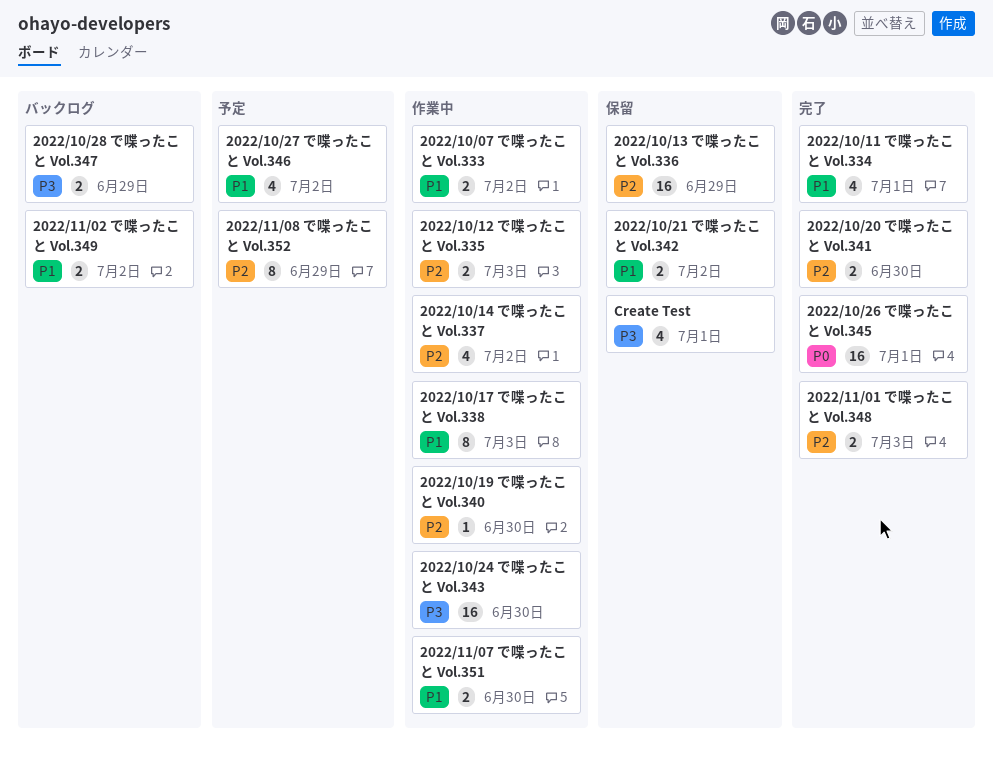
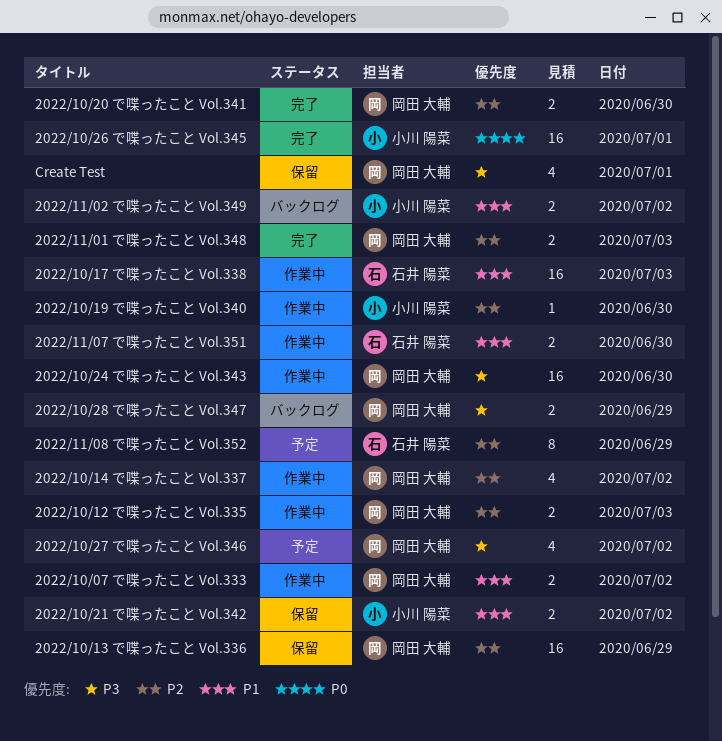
2022/10/11 で喋ったこと Vol.334: present -> none
2022/10/17 で喋ったこと Vol.338, estimate: 8 -> 16
2022/10/27 で喋ったこと Vol.346, priority: P1 -> P3

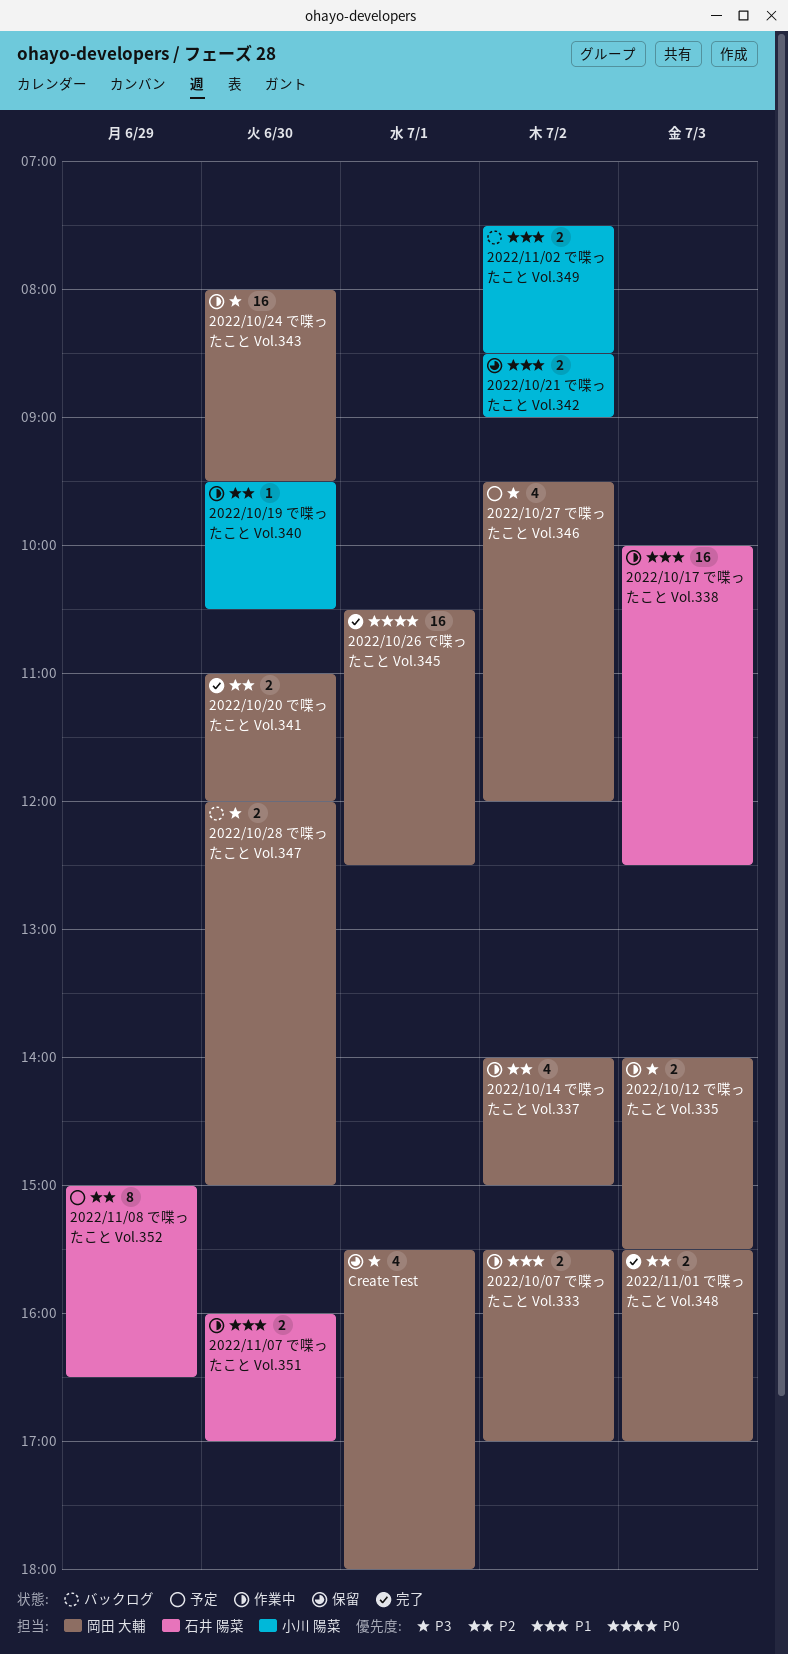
2022/10/12 で喋ったこと Vol.335, priority: P2 -> P3
2022/10/13 で喋ったこと Vol.336: present -> none
2022/10/26 で喋ったこと Vol.345, owner: 小川 陽菜 -> 岡田 大輔
2022/10/28 で喋ったこと Vol.347, day: Jun 29 -> Jun 30

